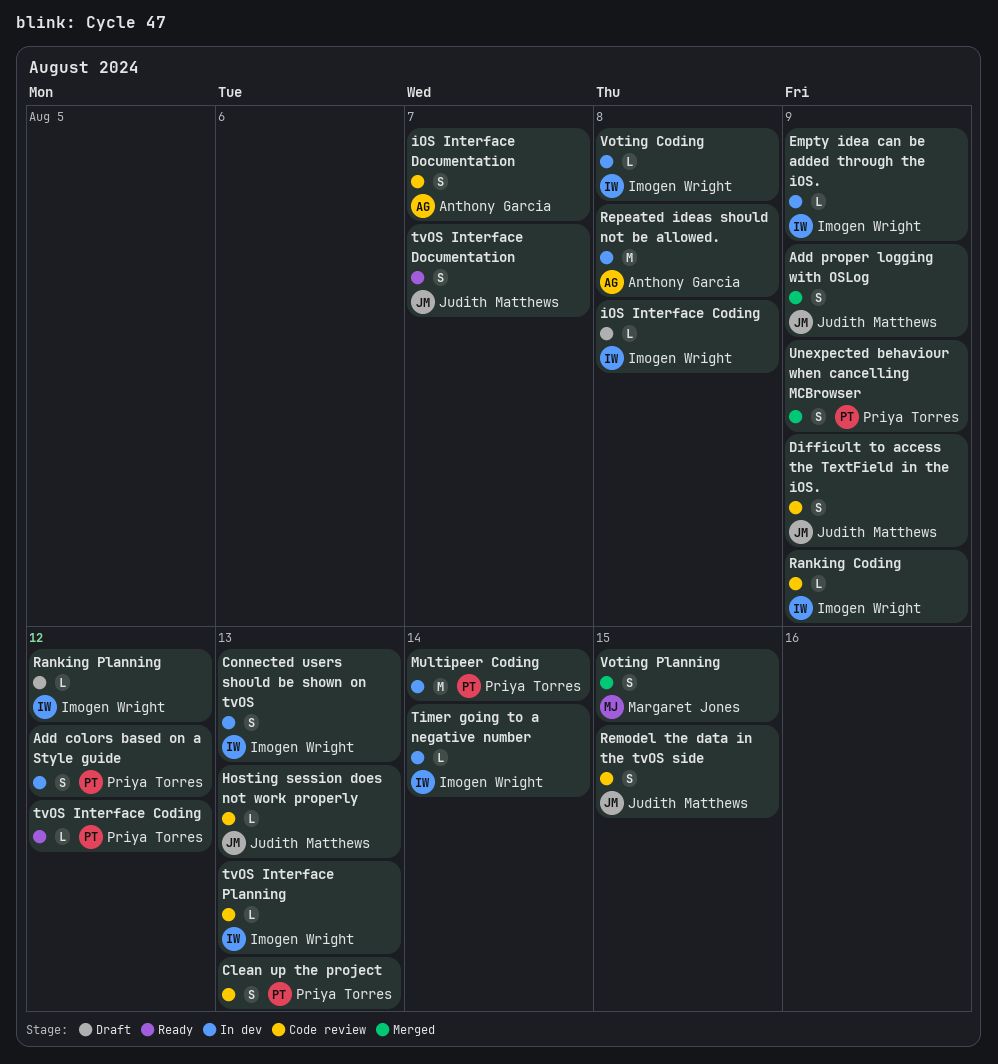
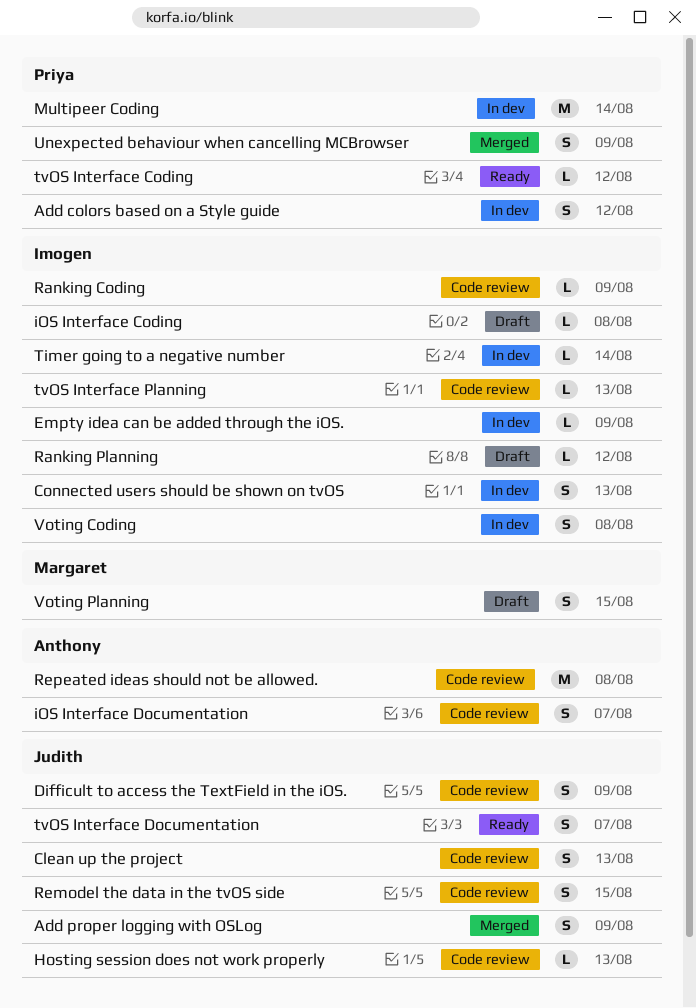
Clean up the project, owner: Priya Torres -> Judith Matthews
Repeated ideas should not be allowed., status: In dev -> Code review
Voting Coding, estimate: L -> S
Voting Planning, status: Merged -> Draft

